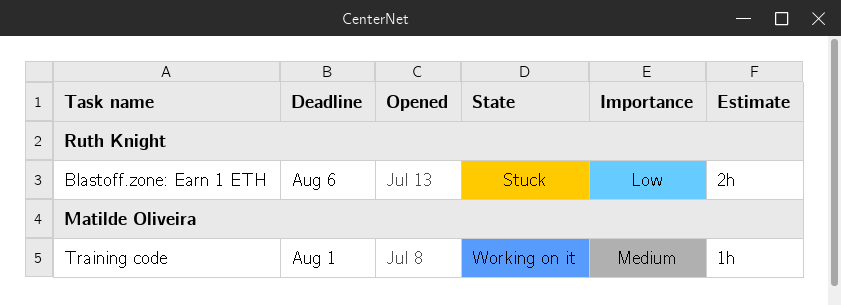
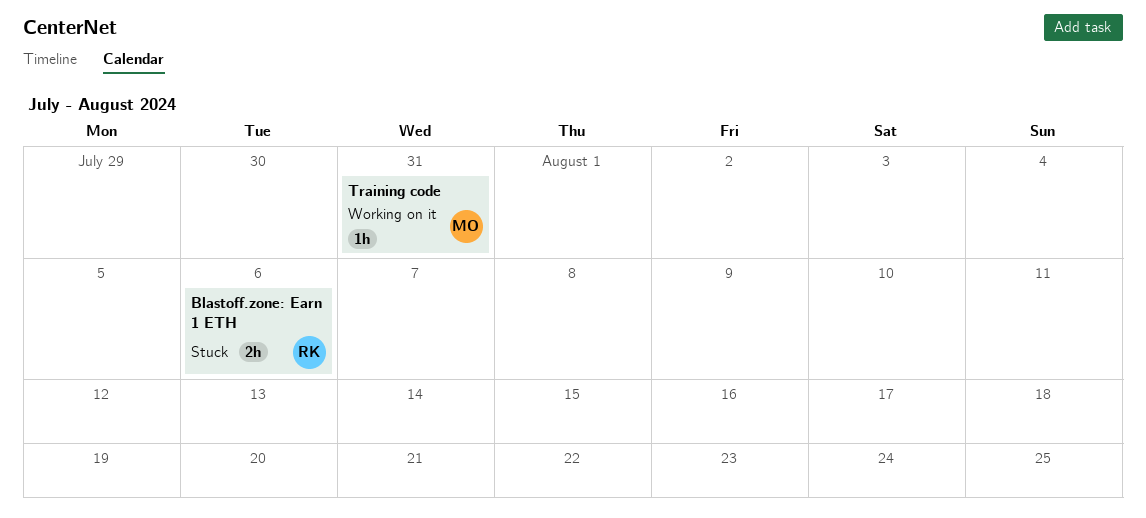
Training code, due: Aug 1 -> Jul 31

